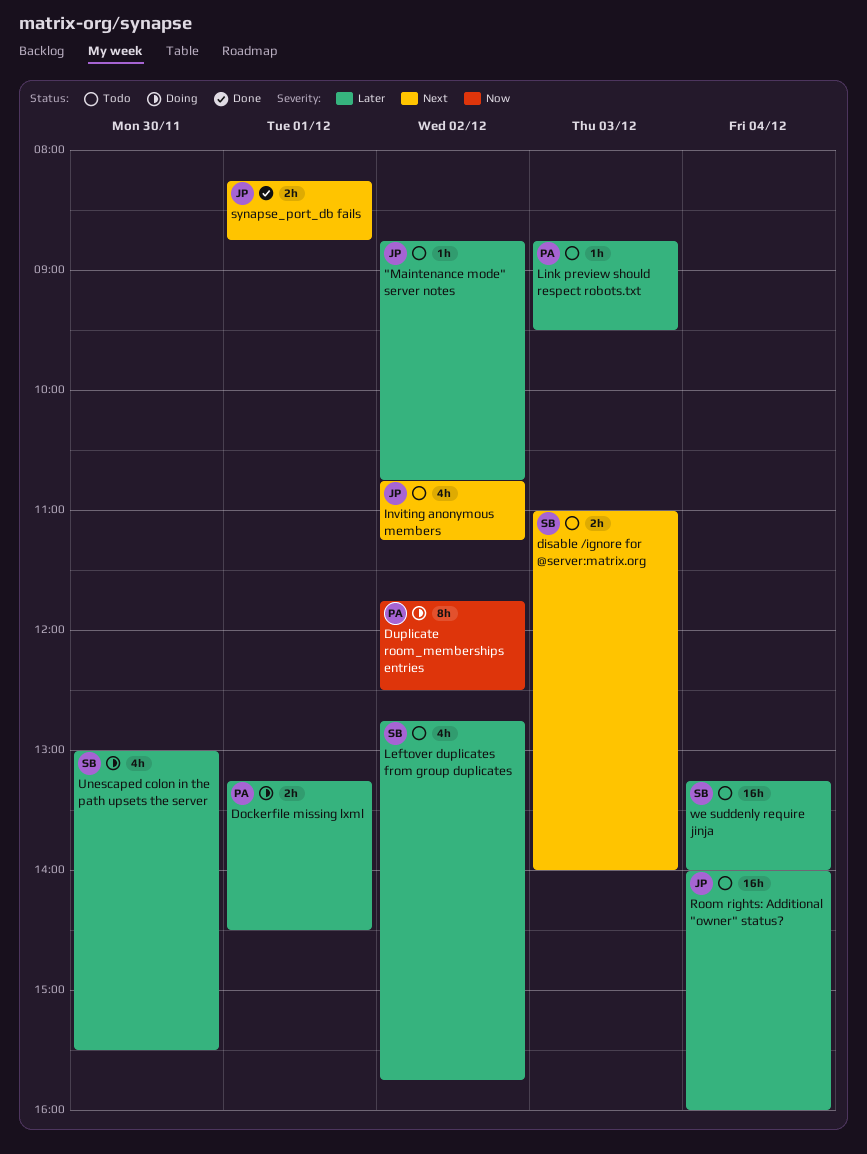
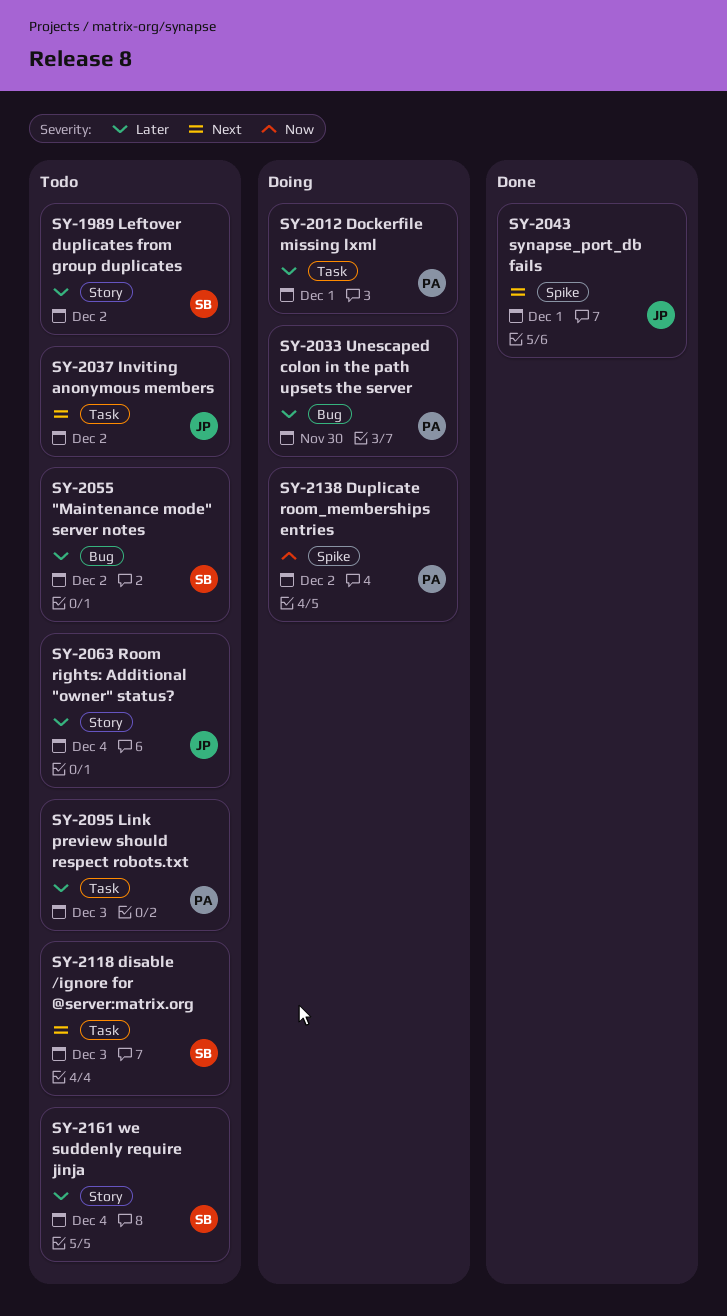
"Maintenance mode" server notes, owner: JP -> SB
Unescaped colon in the path upsets the server, owner: SB -> PA

